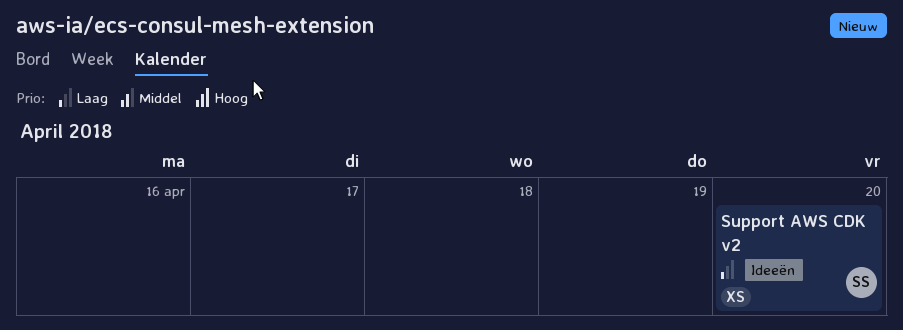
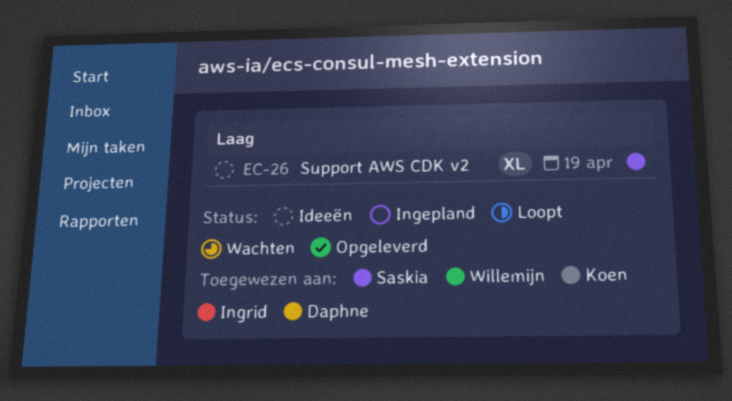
Support AWS CDK v2, estimate: XS -> XL
Support AWS CDK v2, due: Apr 20 -> Apr 19

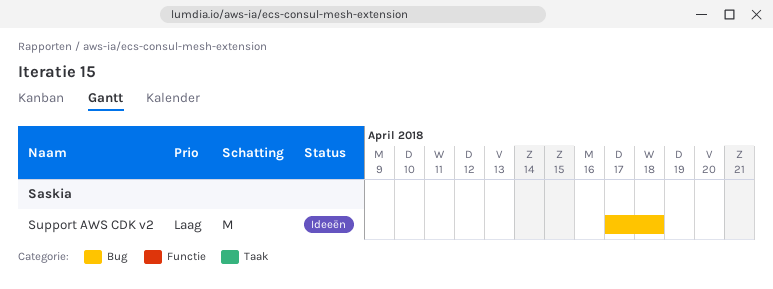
Support AWS CDK v2, estimate: XL -> M
Support AWS CDK v2, due: Apr 19 -> Apr 18

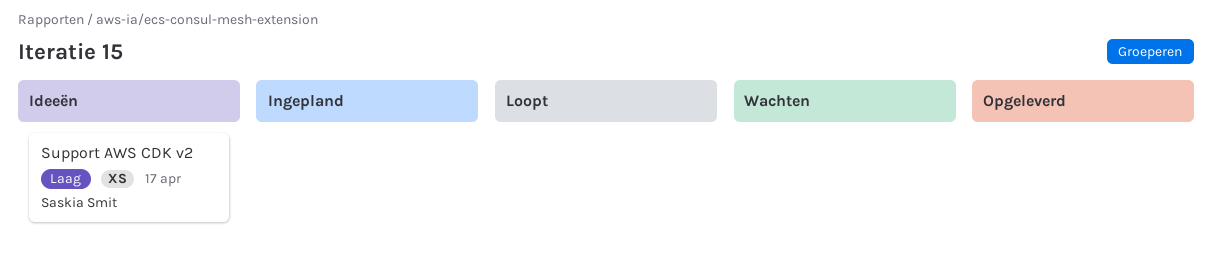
Support AWS CDK v2, estimate: M -> XS
Support AWS CDK v2, due: Apr 18 -> Apr 17

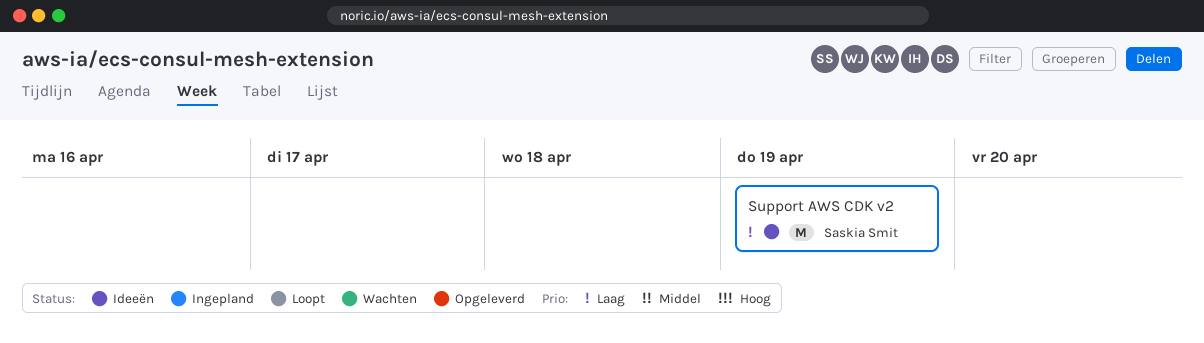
Support AWS CDK v2, estimate: XS -> M
Support AWS CDK v2, due: Apr 17 -> Apr 19

